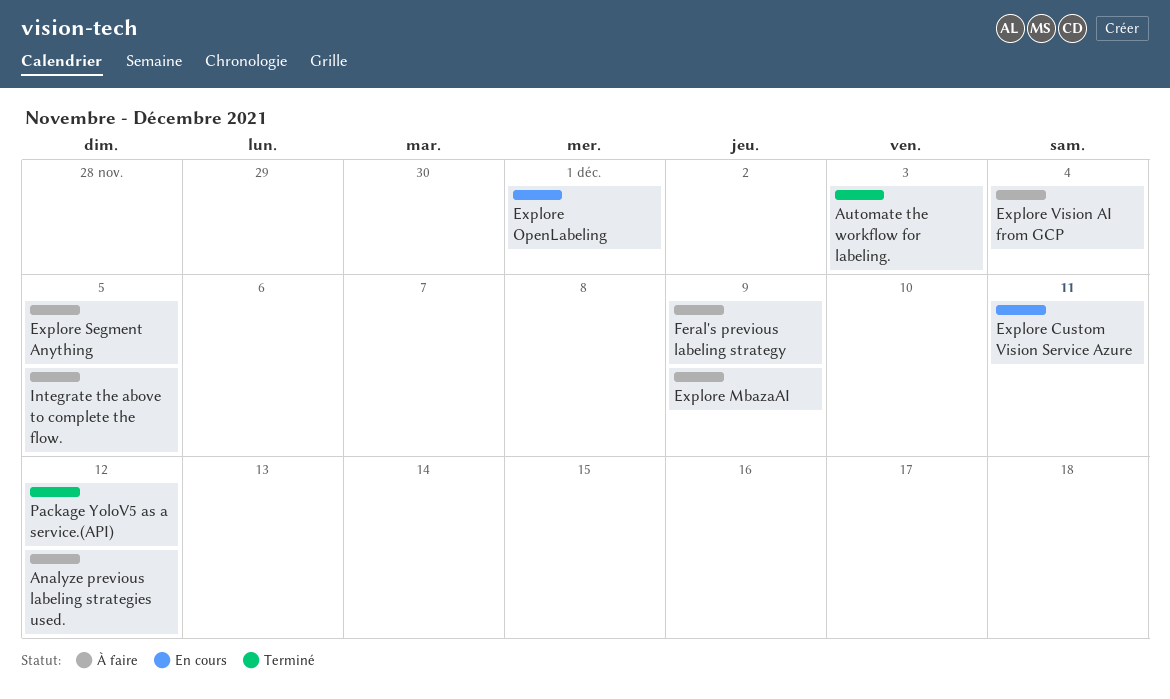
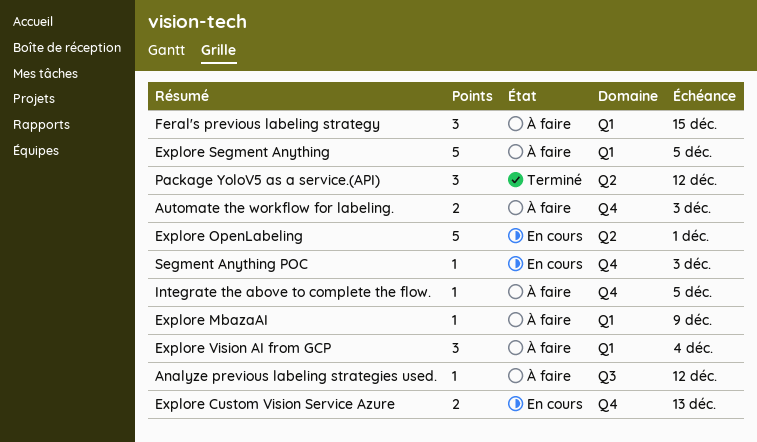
Automate the workflow for labeling., status: Terminé -> À faire
Explore Custom Vision Service Azure, due: Dec 11 -> Dec 13
Feral's previous labeling strategy, due: Dec 9 -> Dec 15
Segment Anything POC: none -> present

